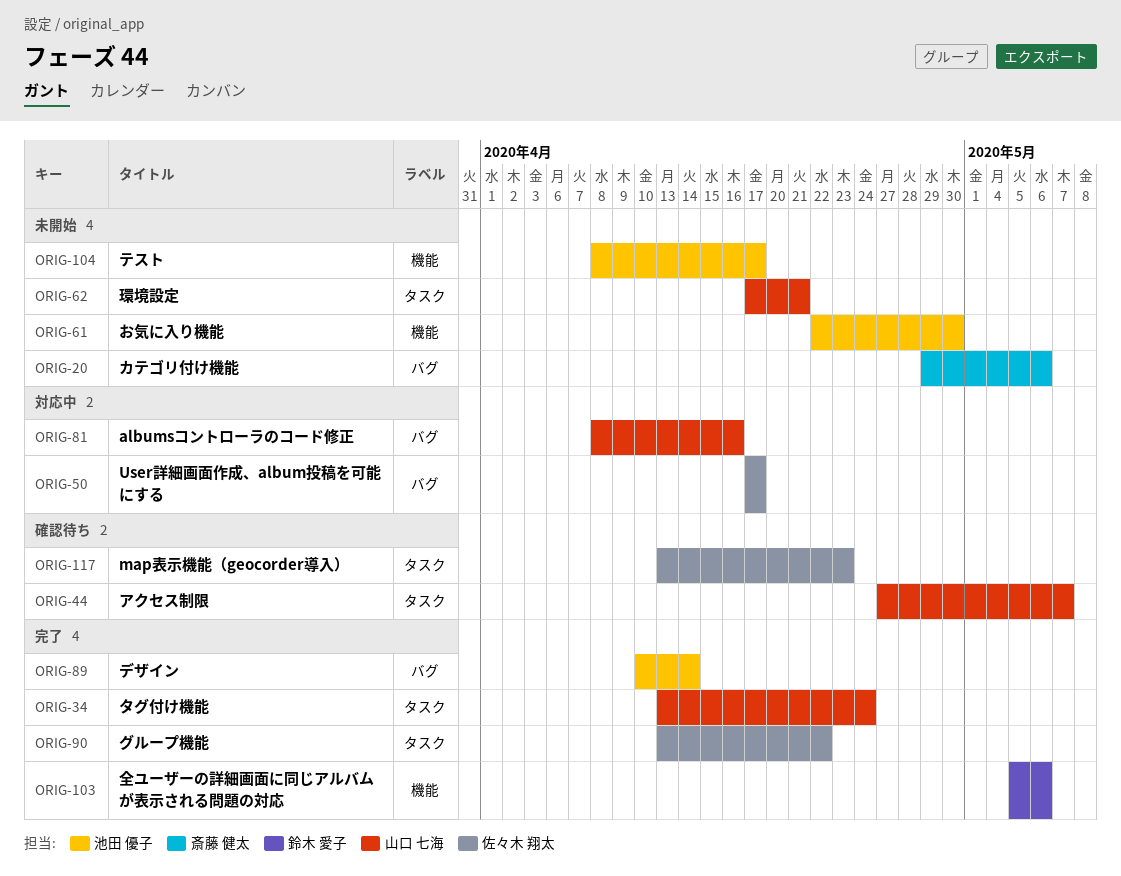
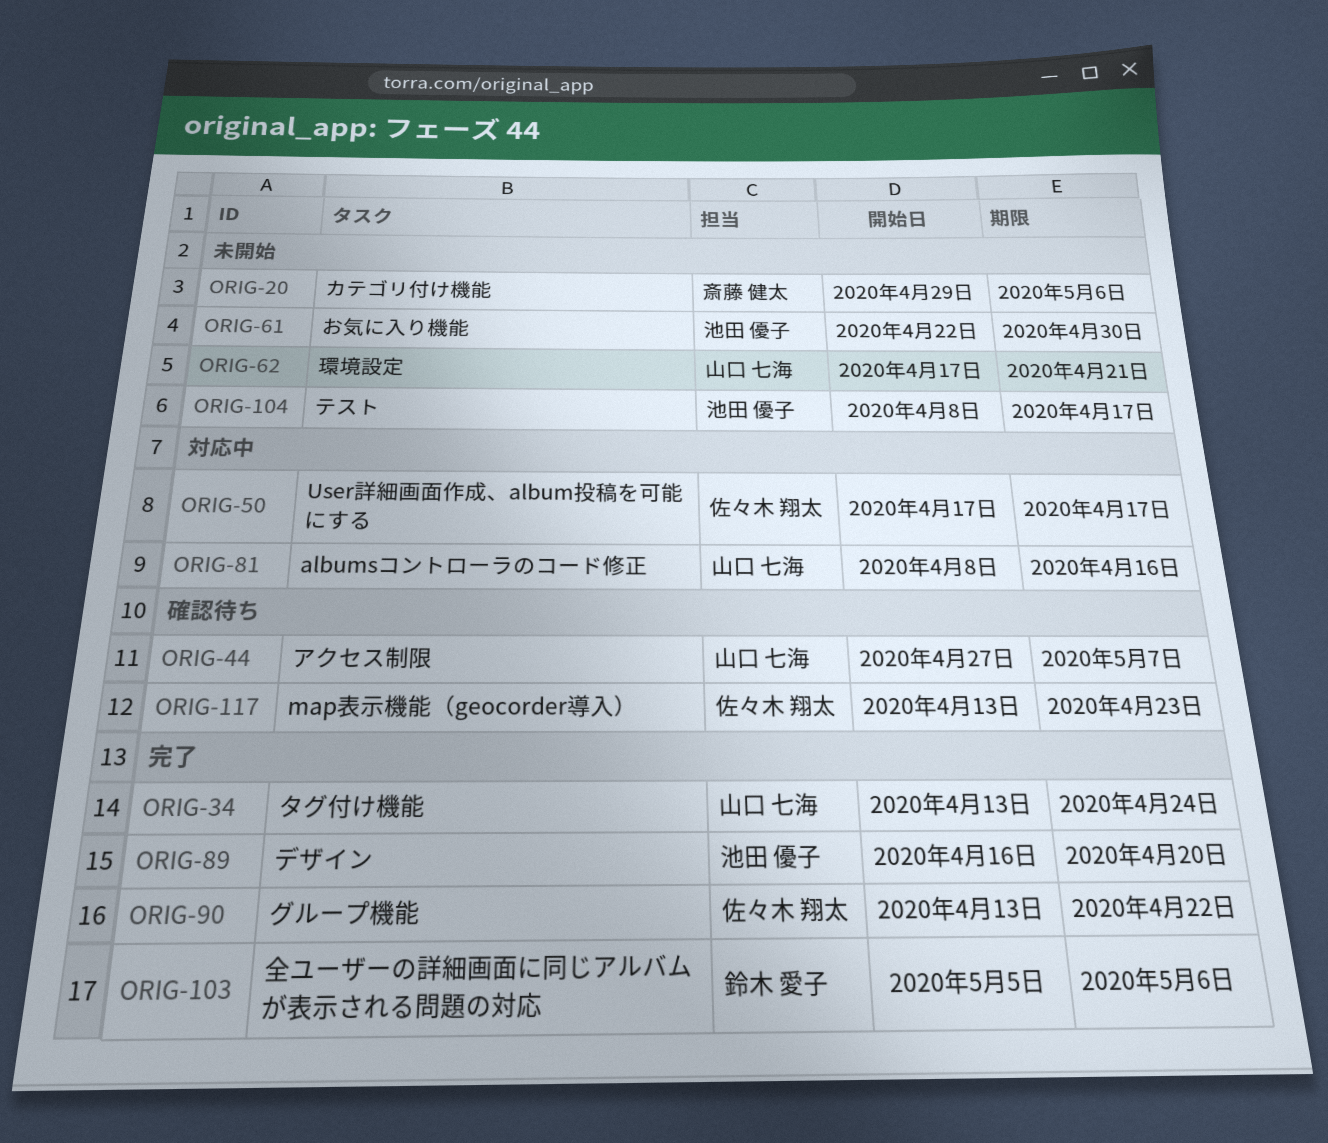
ORIG-89, start: Apr 10 -> Apr 16
ORIG-89, due: Apr 14 -> Apr 20

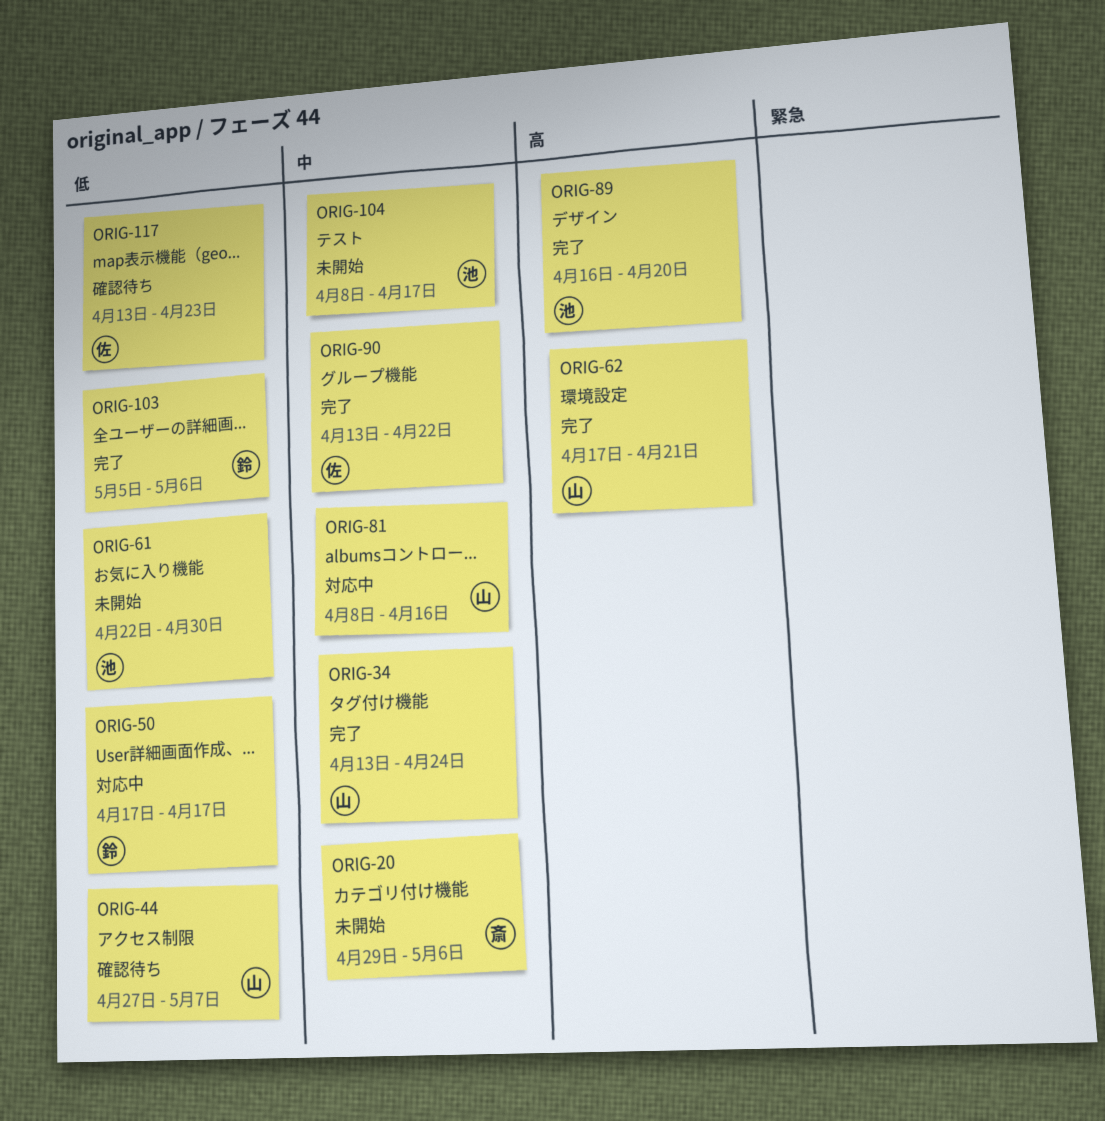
ORIG-50, owner: 佐々木 翔太 -> 鈴木 愛子
ORIG-62, status: 未開始 -> 完了

